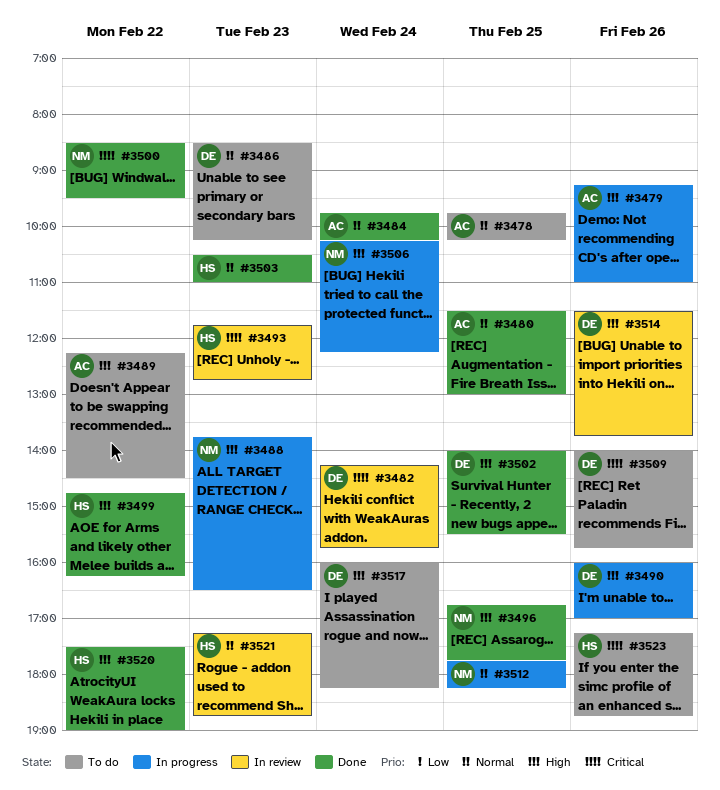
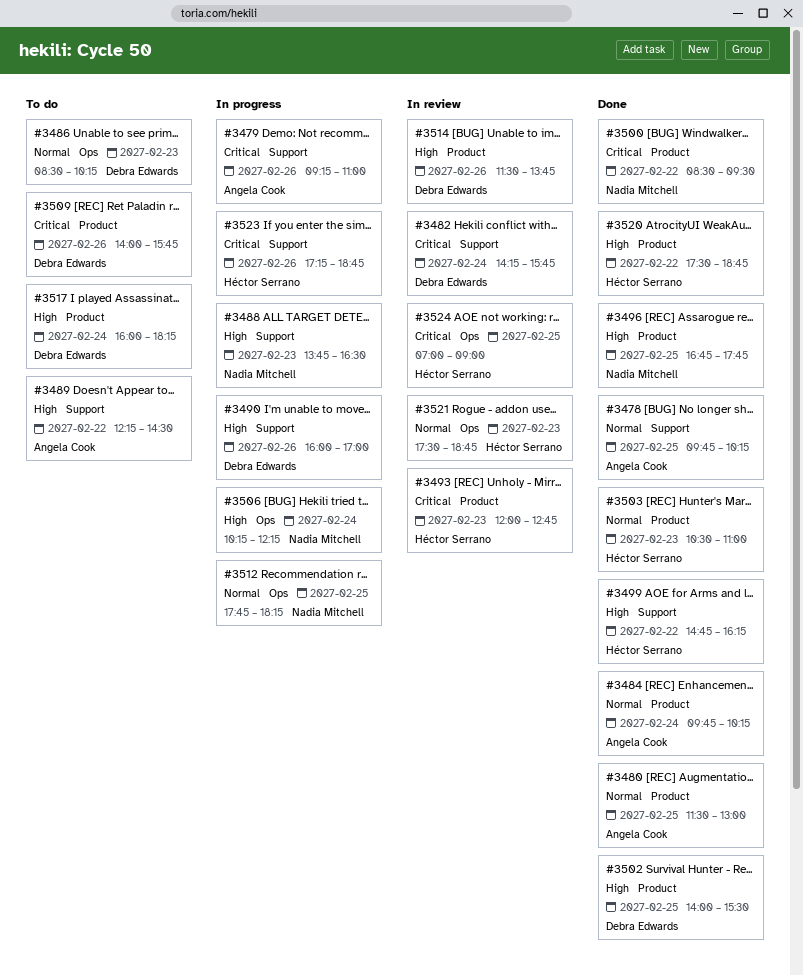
#3478, status: To do -> Done
#3479, priority: High -> Critical
#3493, begins: 11:45 -> 12:00
#3520, ends: 19:00 -> 18:45
#3521, begins: 17:15 -> 17:30
#3523, status: To do -> In progress
#3524: none -> present

